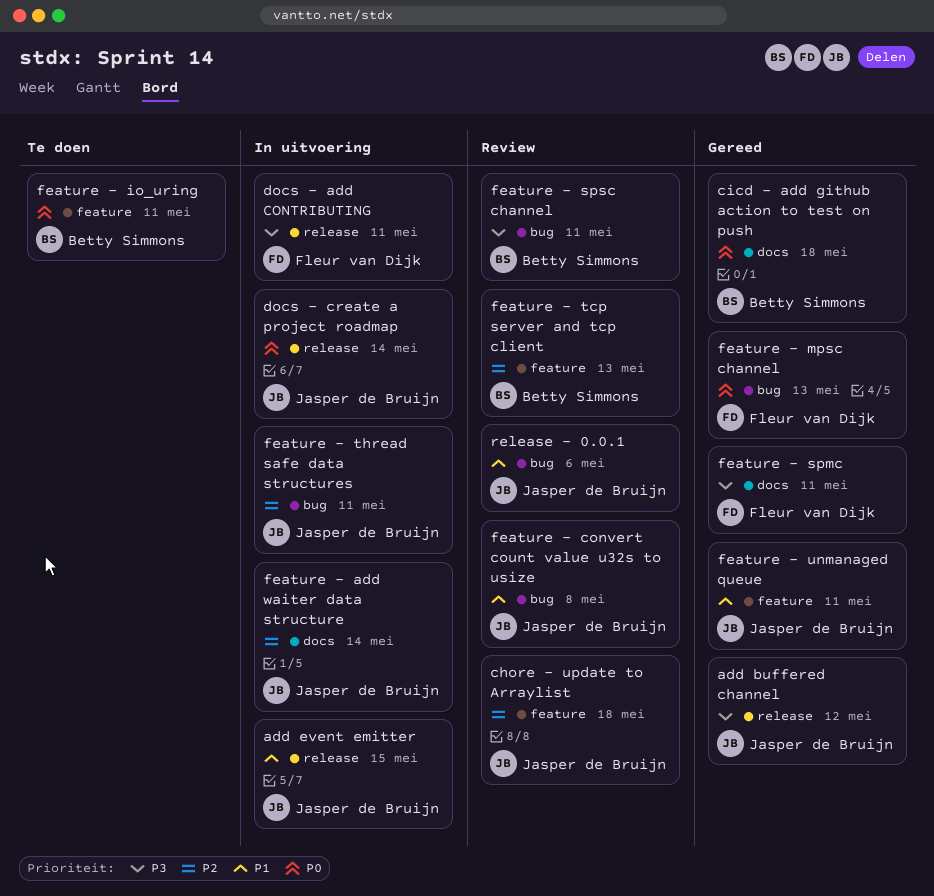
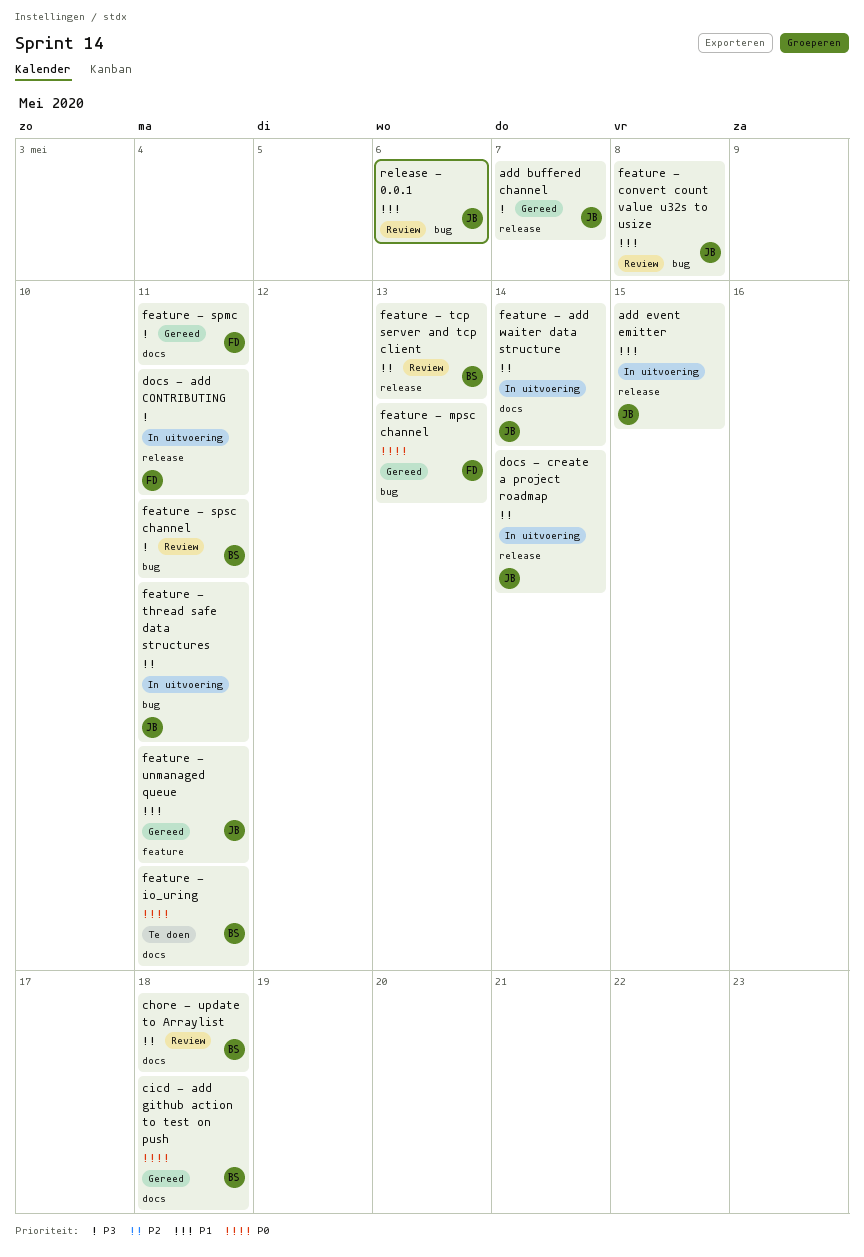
add buffered channel, due: May 12 -> May 7
chore - update to Arraylist, owner: Jasper de Bruijn -> Betty Simmons
chore - update to Arraylist, label: feature -> docs
docs - create a project roadmap, priority: P0 -> P2
feature - io_uring, label: feature -> docs
feature - tcp server and tcp client, label: feature -> release

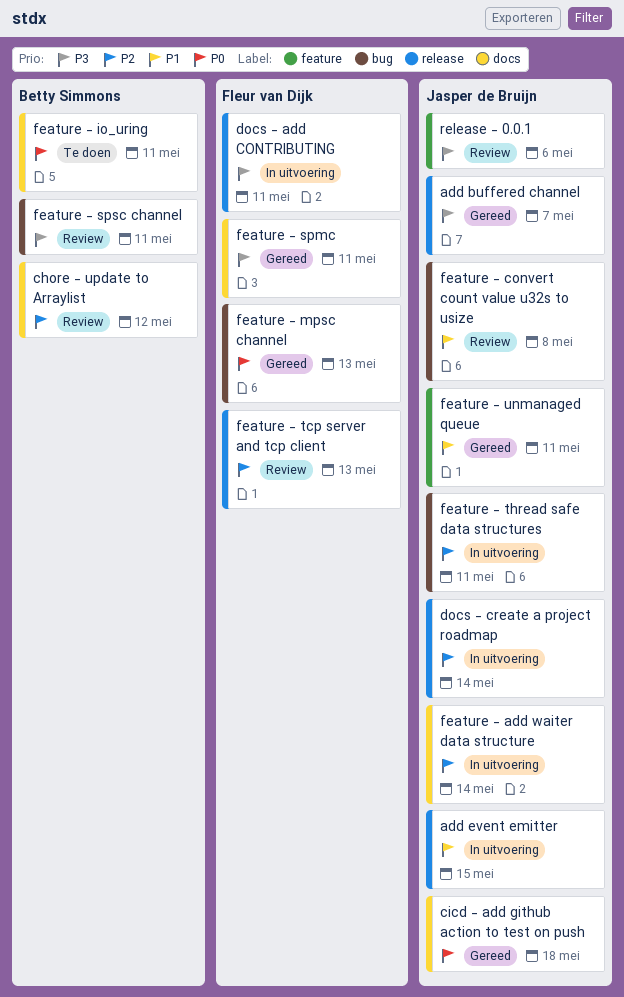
chore - update to Arraylist, due: May 18 -> May 12
cicd - add github action to test on push, owner: Betty Simmons -> Jasper de Bruijn
feature - tcp server and tcp client, owner: Betty Simmons -> Fleur van Dijk
release - 0.0.1, priority: P1 -> P3
release - 0.0.1, label: bug -> feature

